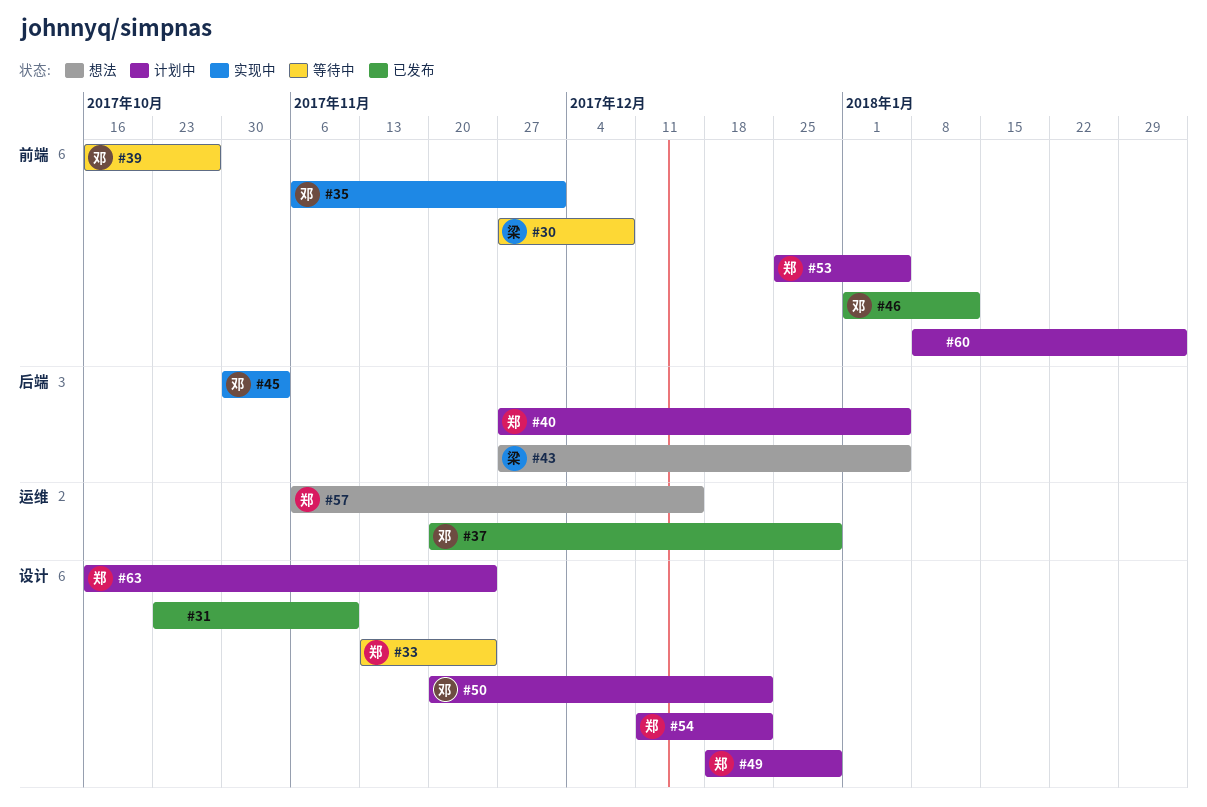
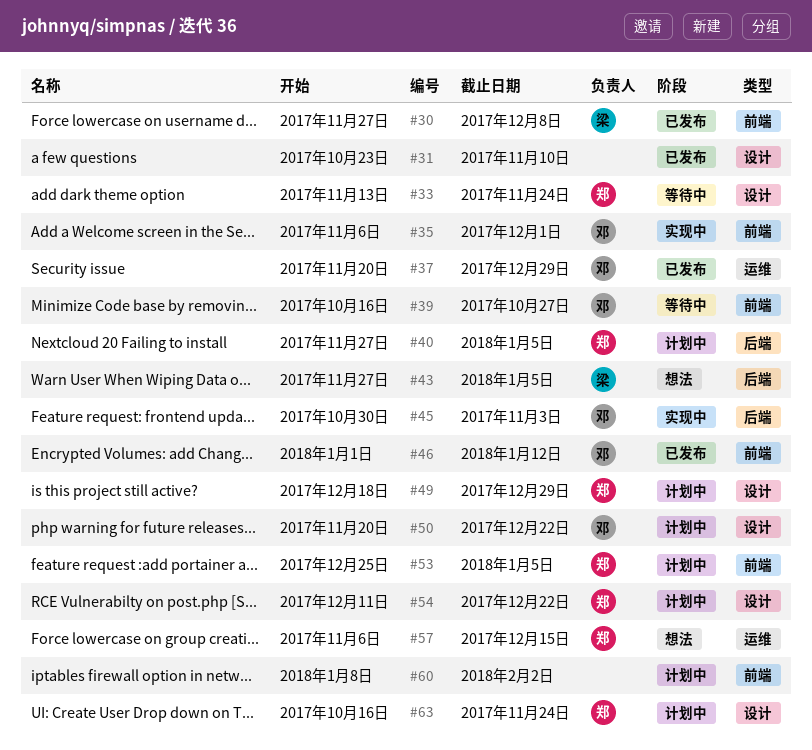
#30, status: 等待中 -> 已发布

